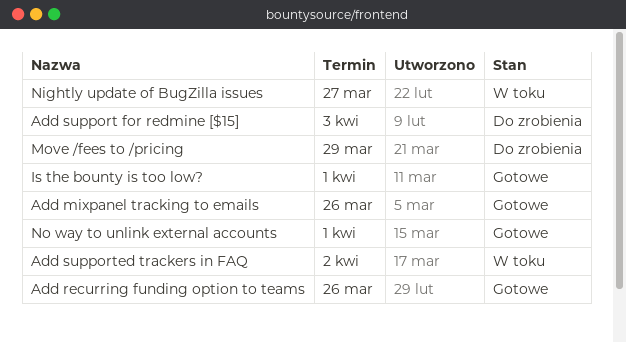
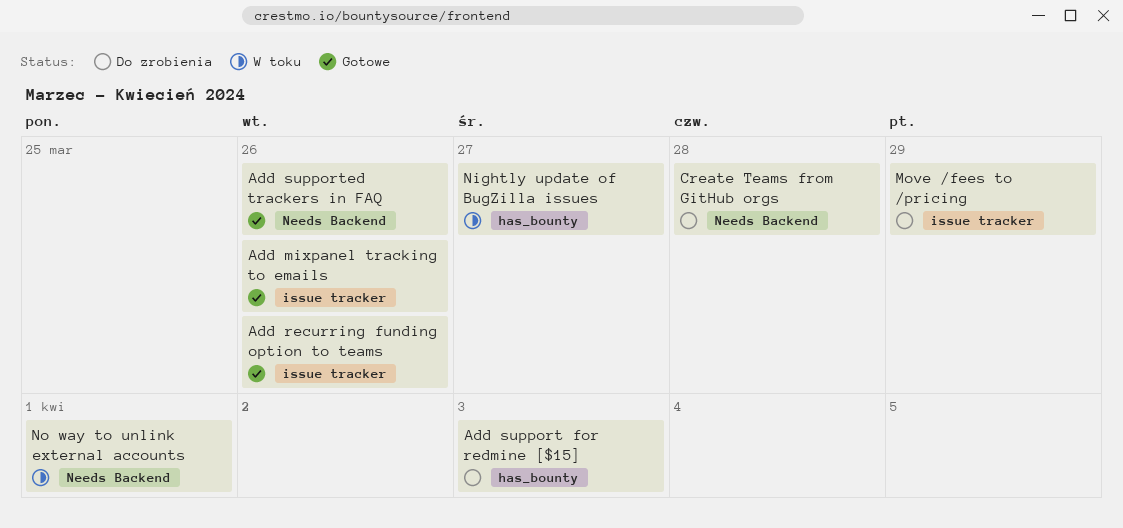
Add supported trackers in FAQ, status: W toku -> Gotowe
Add supported trackers in FAQ, due: Apr 2 -> Mar 26
Create Teams from GitHub orgs: none -> present
Is the bounty is too low?: present -> none
No way to unlink external accounts, status: Gotowe -> W toku

